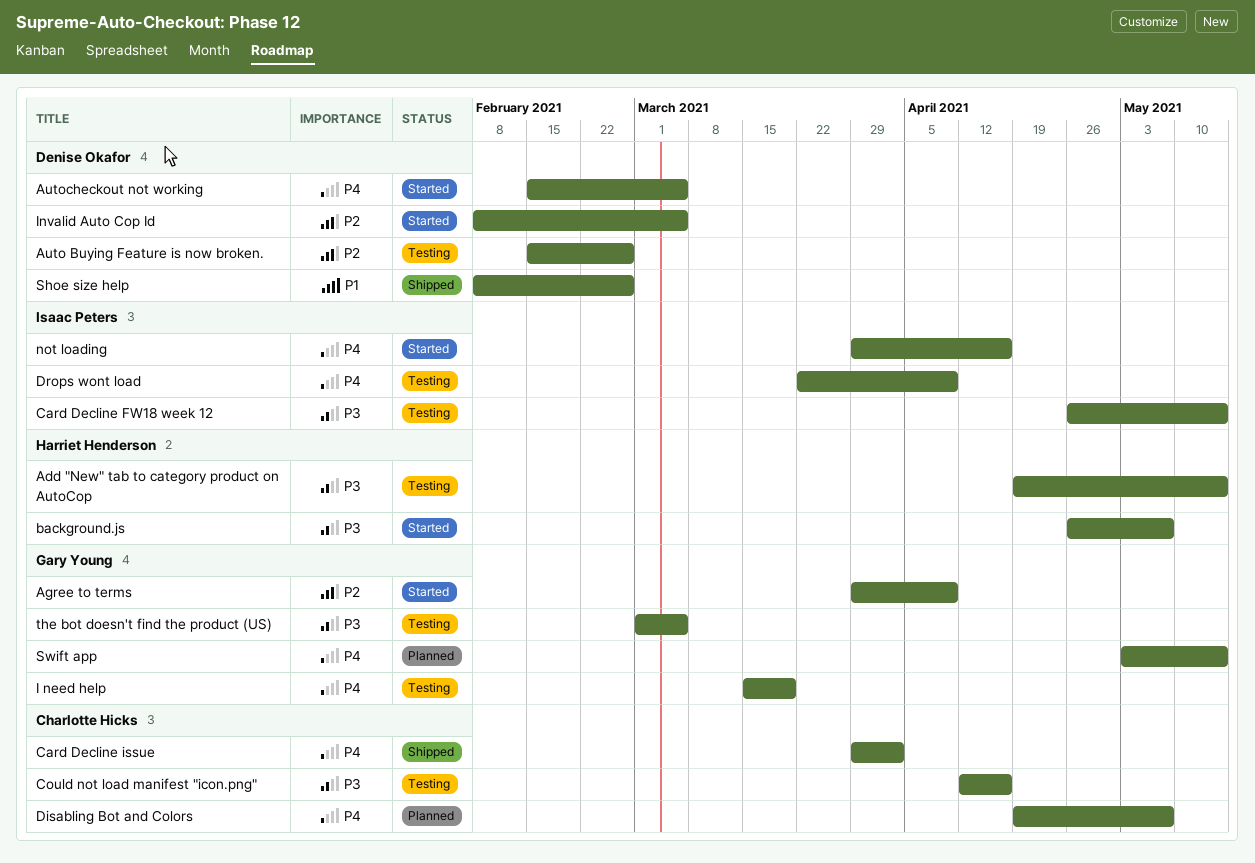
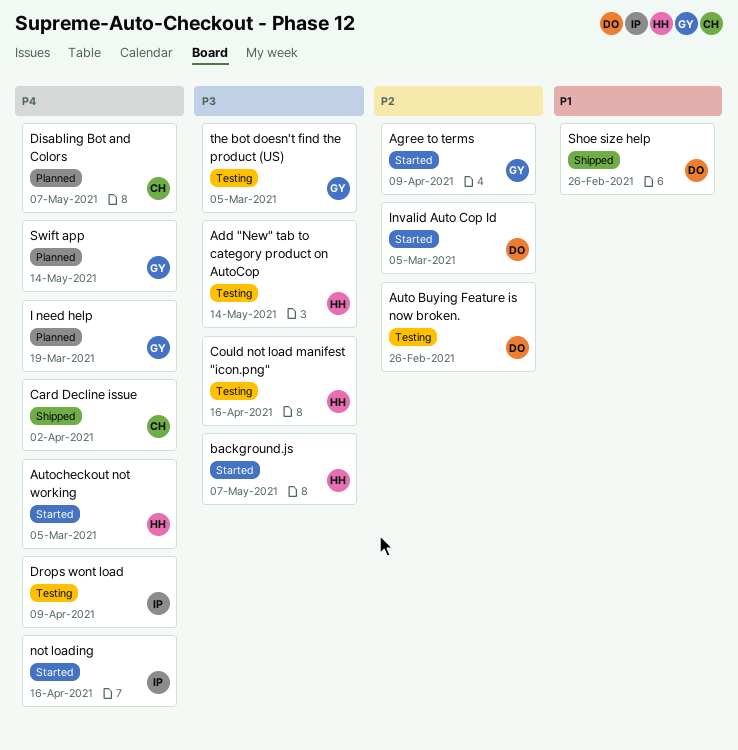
Autocheckout not working, owner: Denise Okafor -> Harriet Henderson
Card Decline FW18 week 12: present -> none
Could not load manifest "icon.png", owner: Charlotte Hicks -> Harriet Henderson
I need help, status: Testing -> Planned

